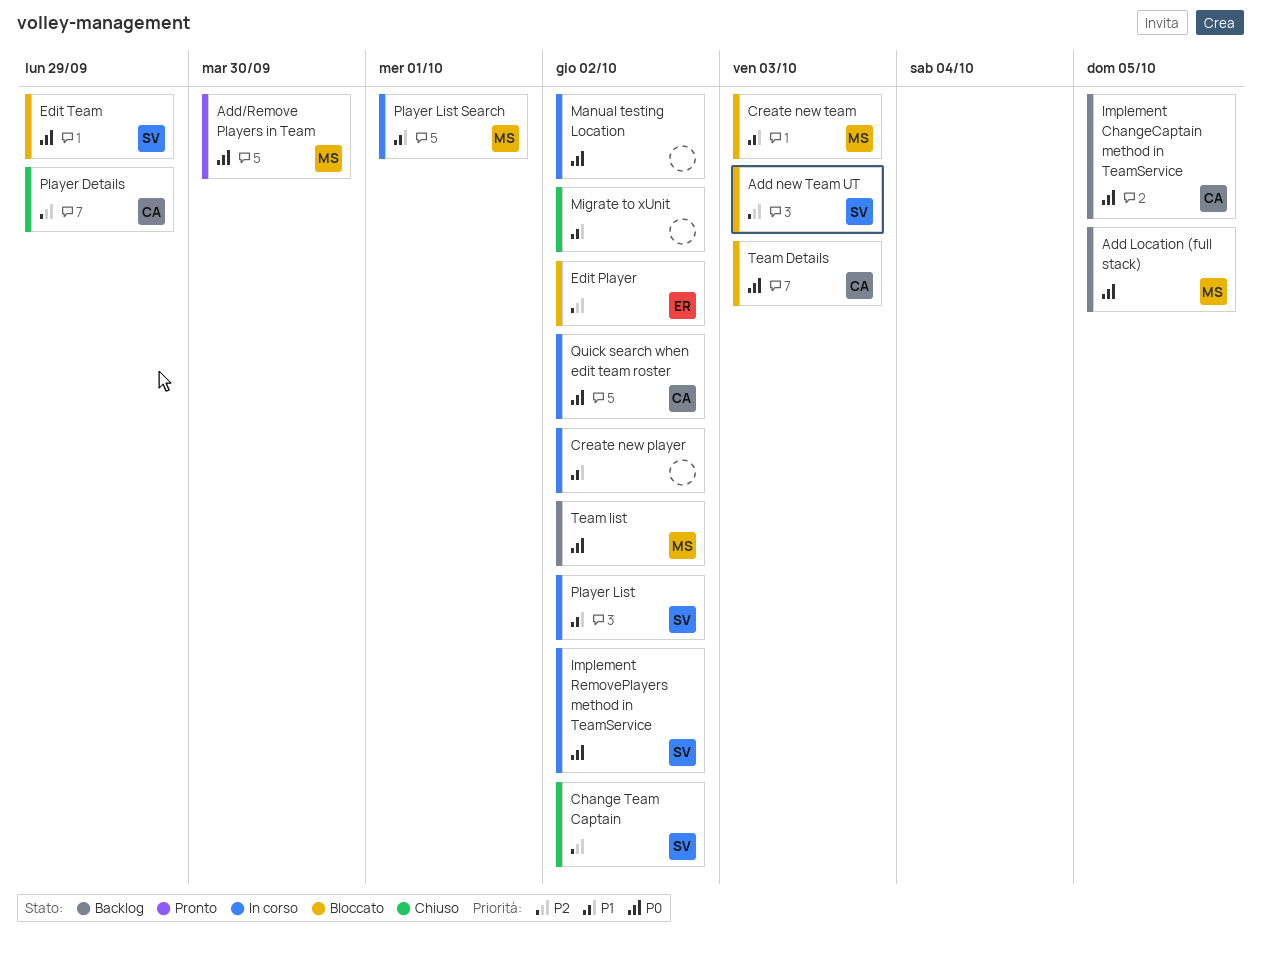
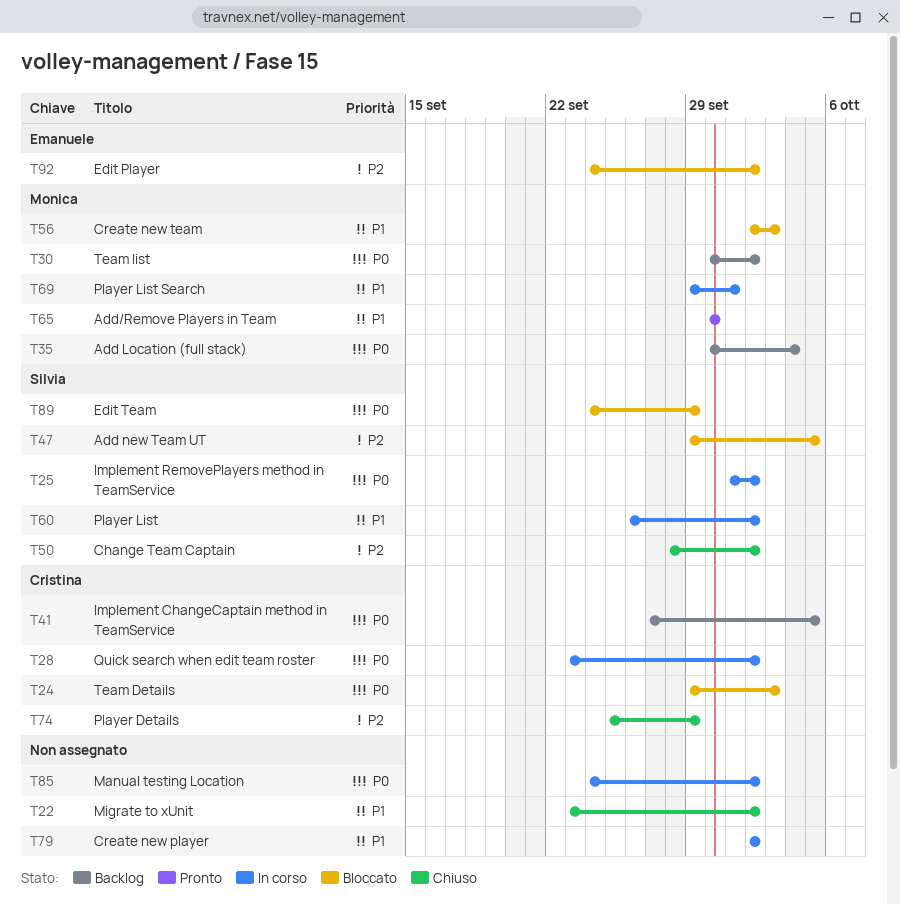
Add Location (full stack), due: Oct 5 -> Oct 4
Add new Team UT, due: Oct 3 -> Oct 5
Add/Remove Players in Team, priority: P0 -> P1

